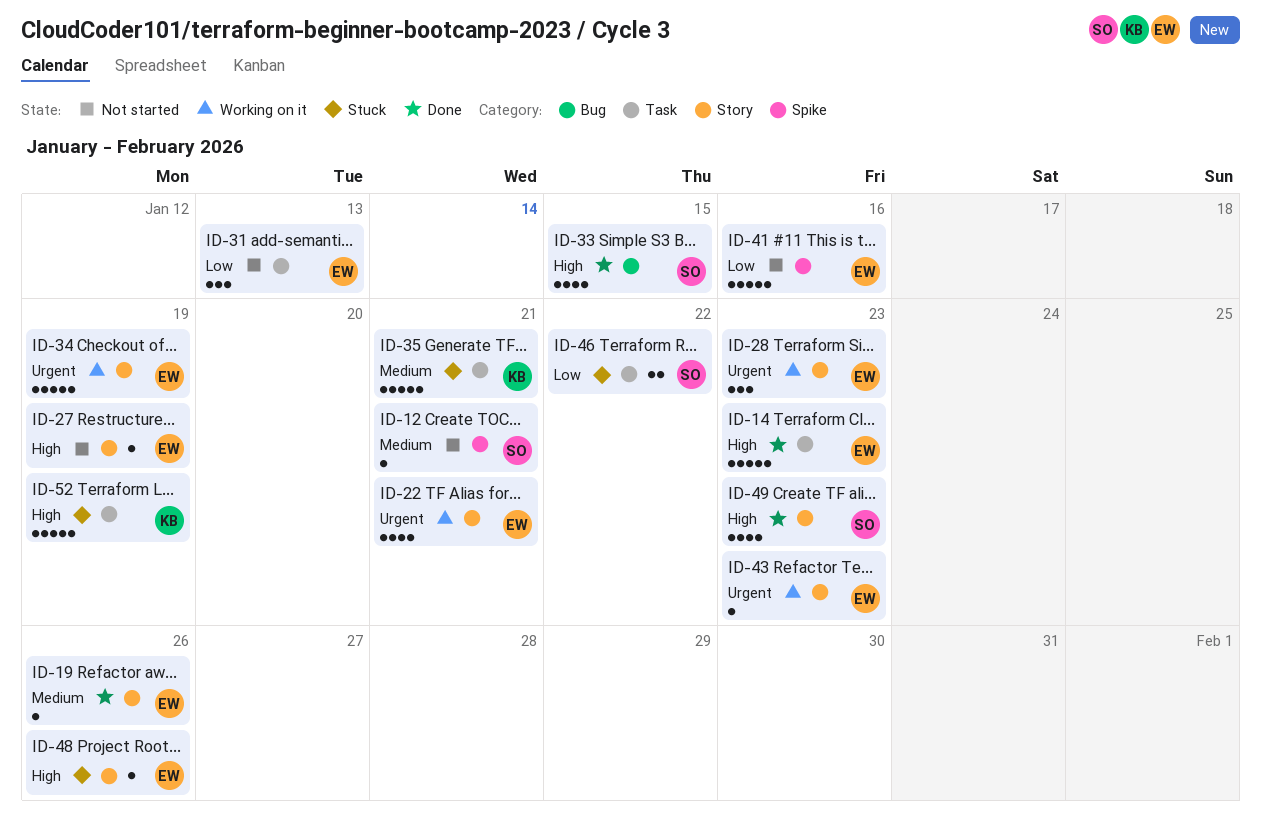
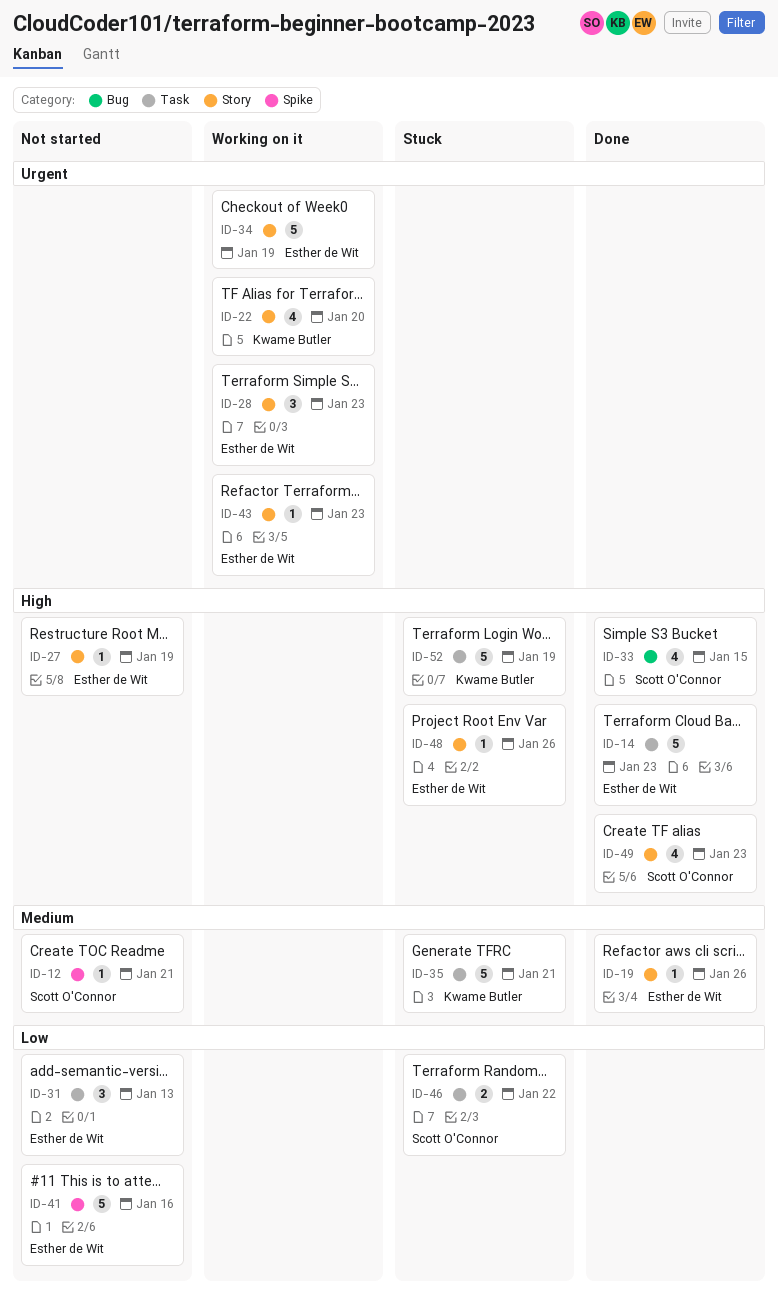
ID-22, owner: Esther de Wit -> Kwame Butler
ID-22, due: Jan 21 -> Jan 20

